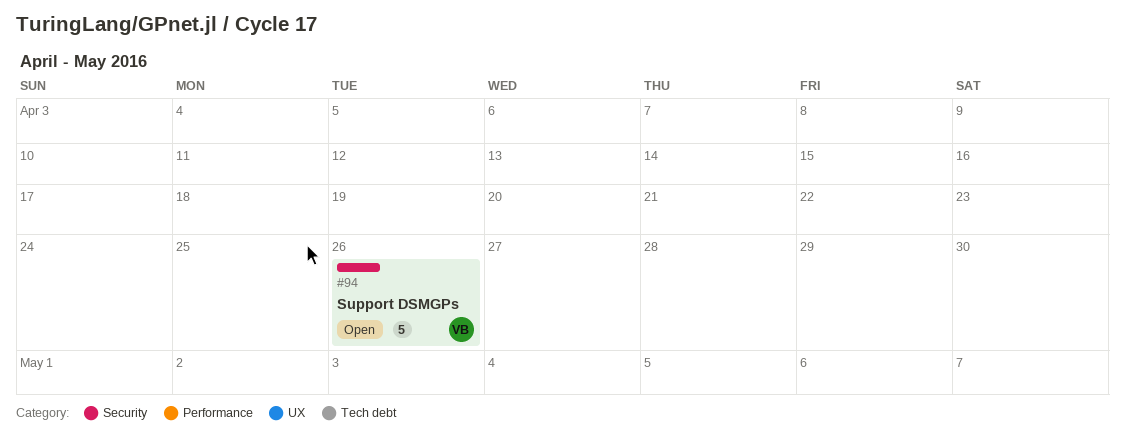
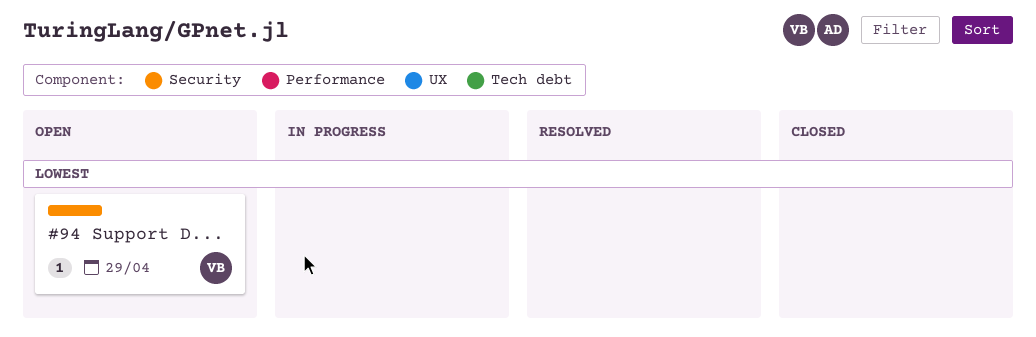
#94, estimate: 5 -> 1
#94, due: Apr 26 -> Apr 29

